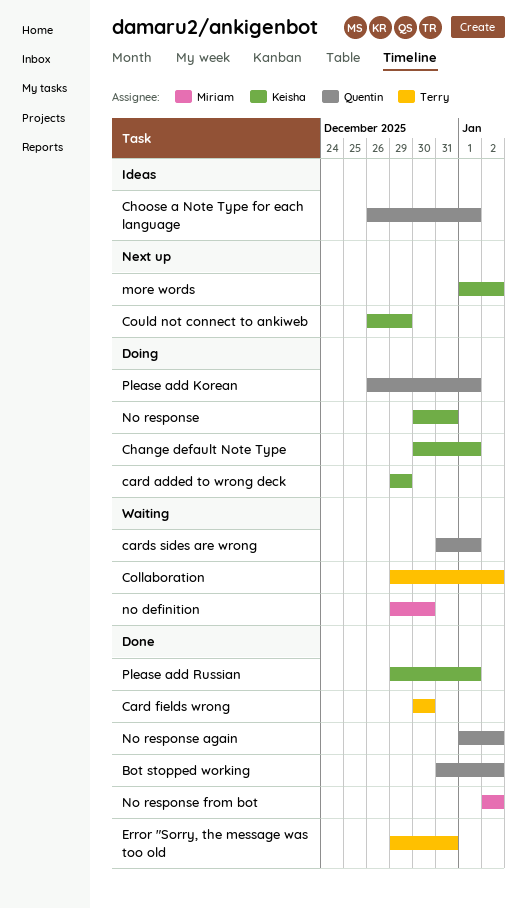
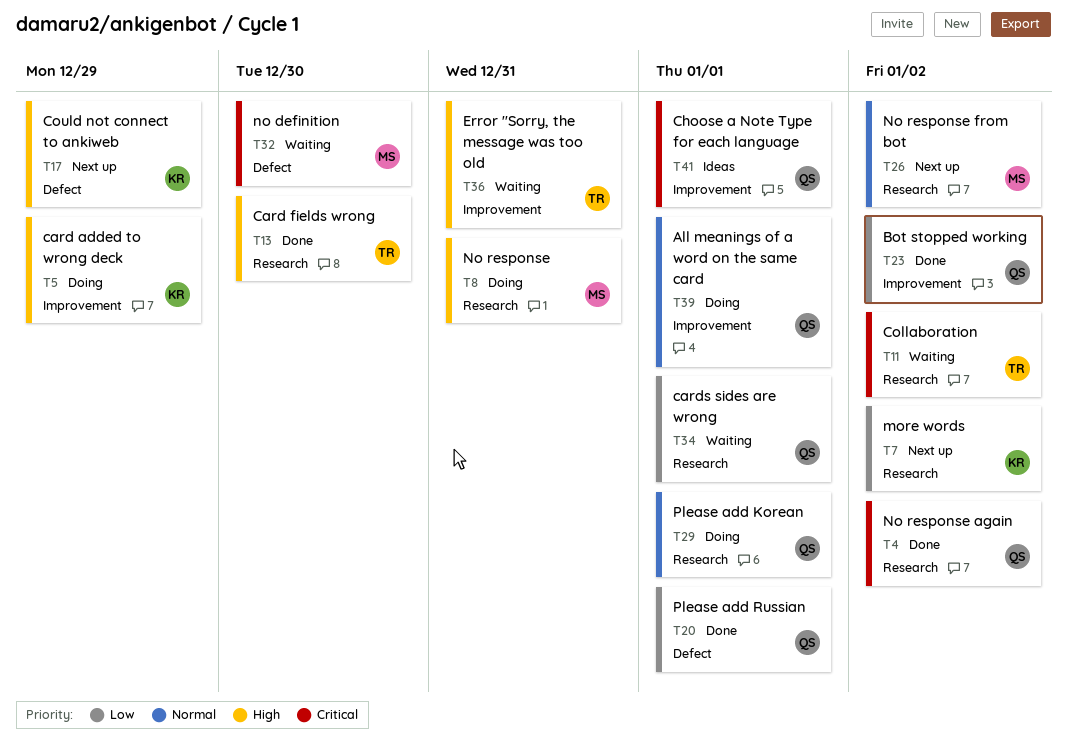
All meanings of a word on the same card: none -> present
Change default Note Type: present -> none
Error "Sorry, the message was too old, status: Done -> Waiting
No response, owner: Keisha -> Miriam
No response from bot, status: Done -> Next up
Please add Russian, owner: Keisha -> Quentin

